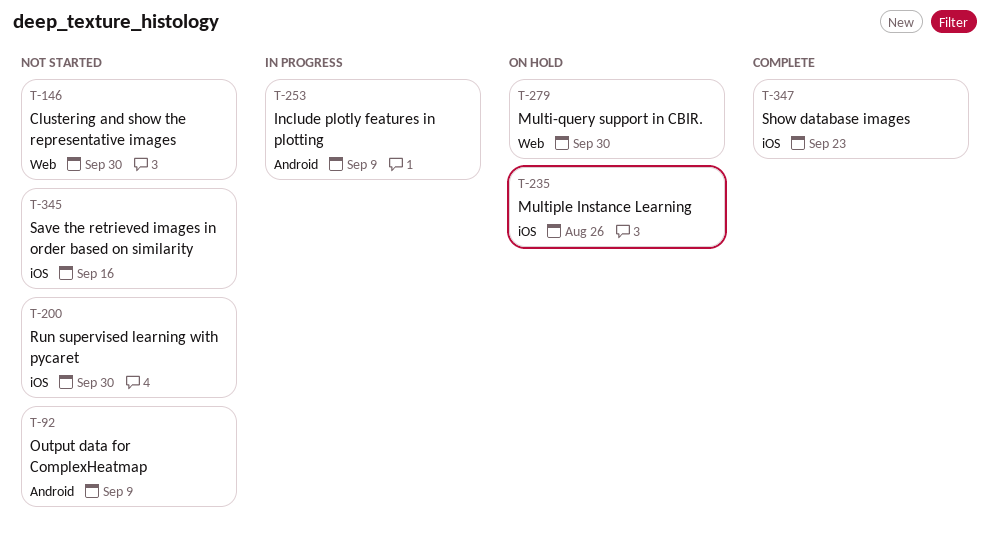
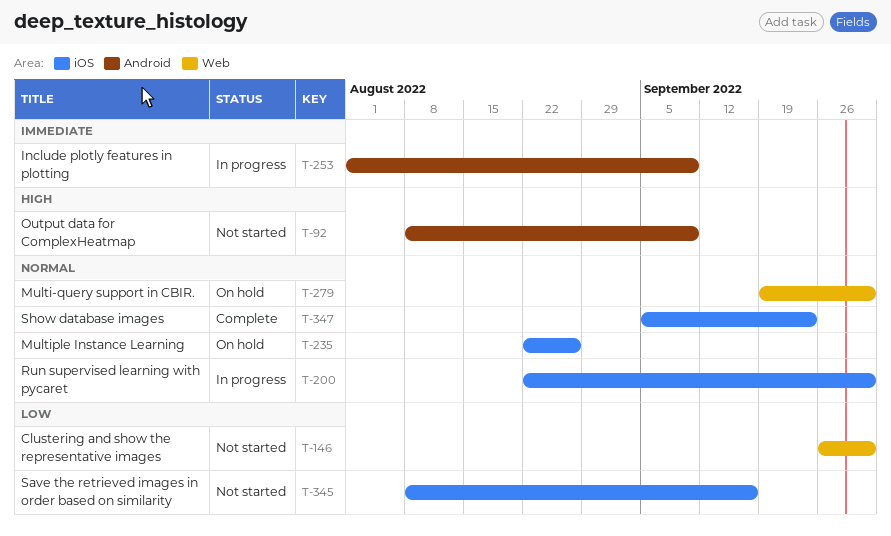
T-200, status: Not started -> In progress

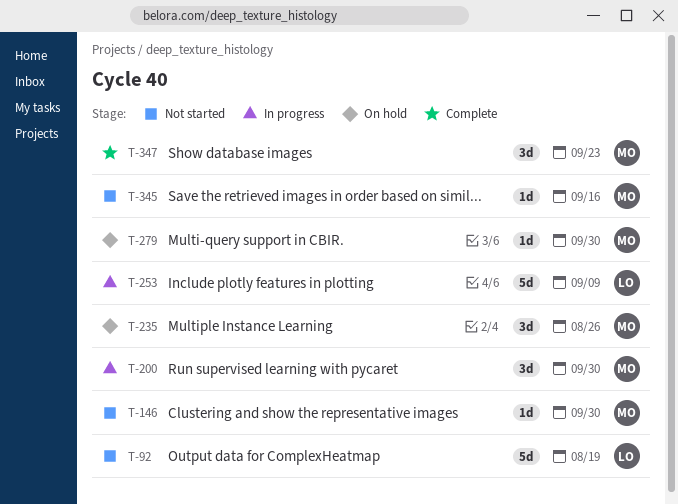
T-92, due: Sep 9 -> Aug 19

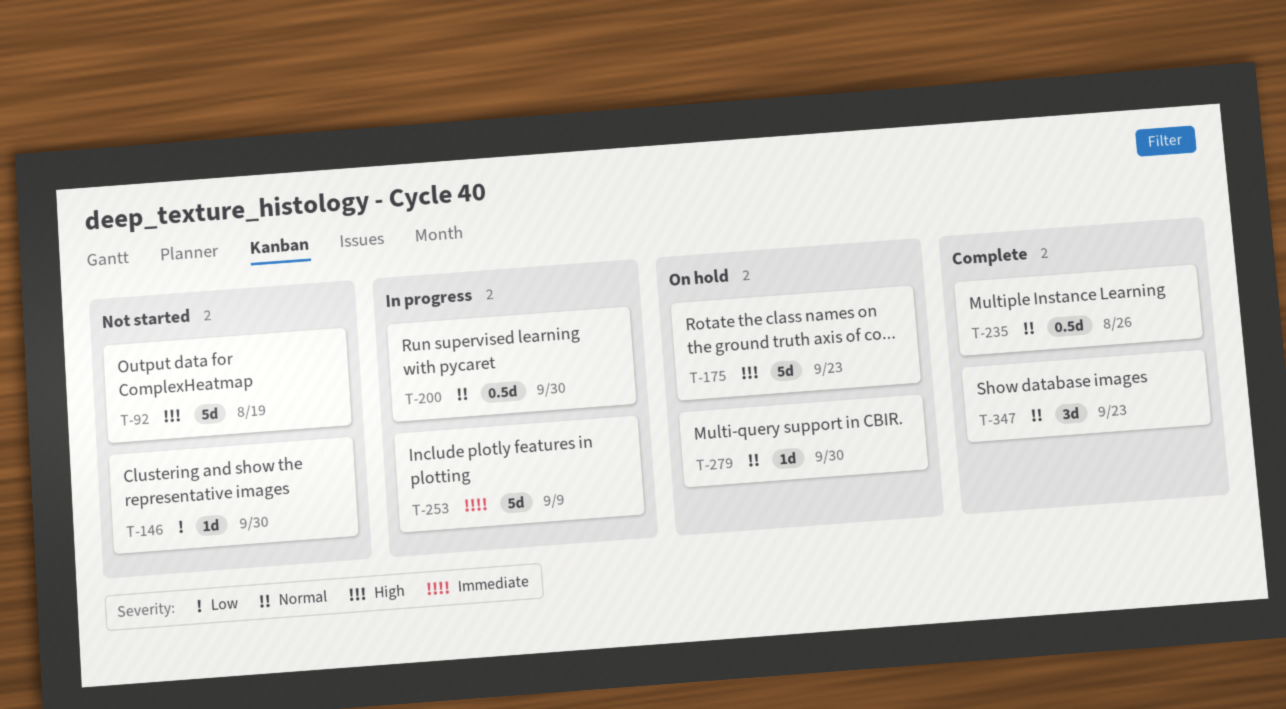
T-175: none -> present
T-200, estimate: 3d -> 0.5d
T-235, status: On hold -> Complete
T-235, estimate: 3d -> 0.5d
T-345: present -> none

